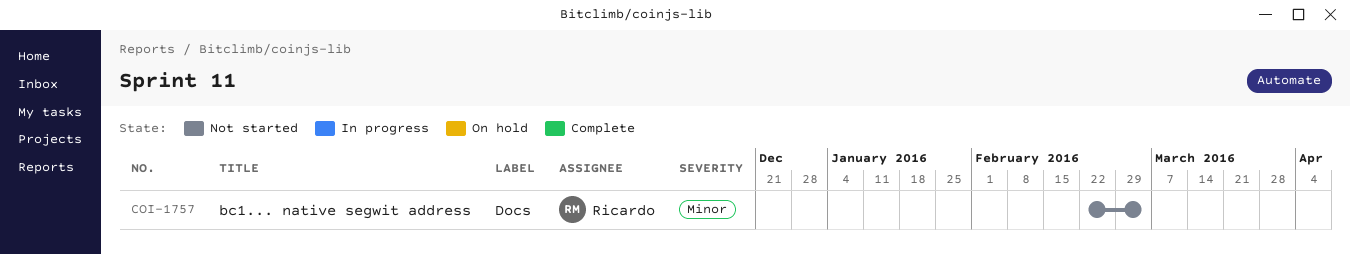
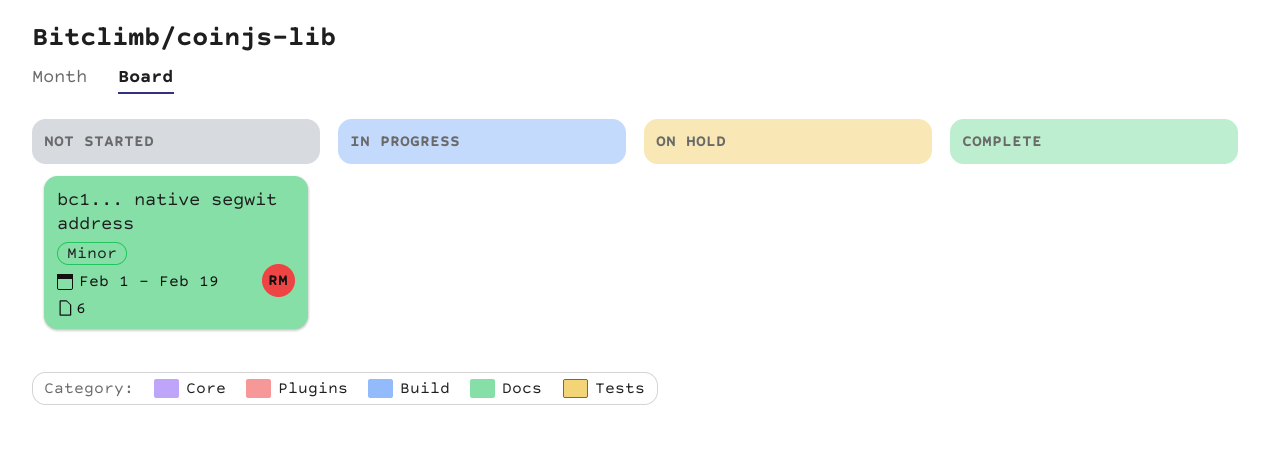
bc1... native segwit address, start: Feb 22 -> Feb 1
bc1... native segwit address, due: Mar 4 -> Feb 19

